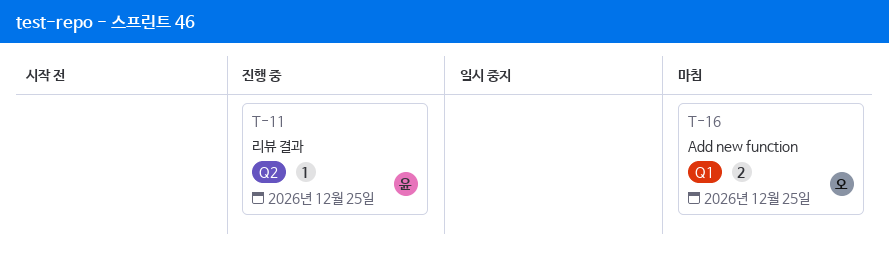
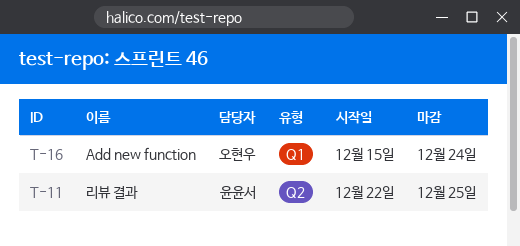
T-16, due: Dec 25 -> Dec 24

